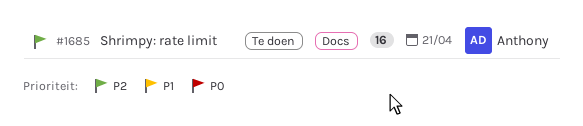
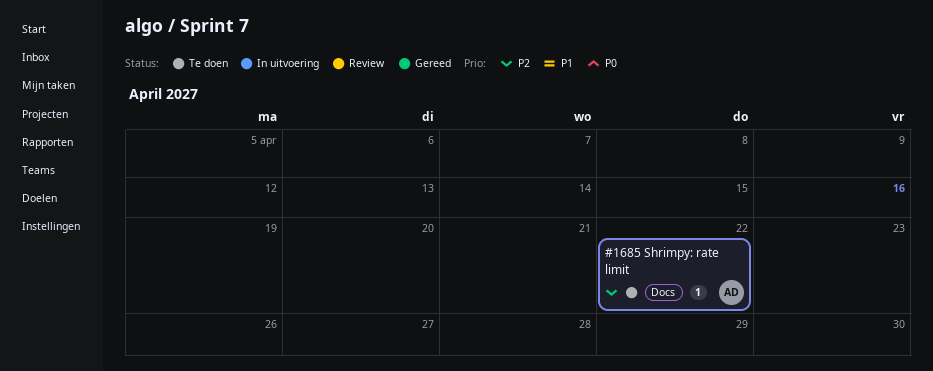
#1685, estimate: 16 -> 1
#1685, due: Apr 21 -> Apr 22

